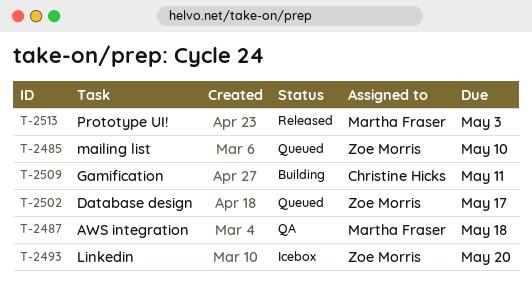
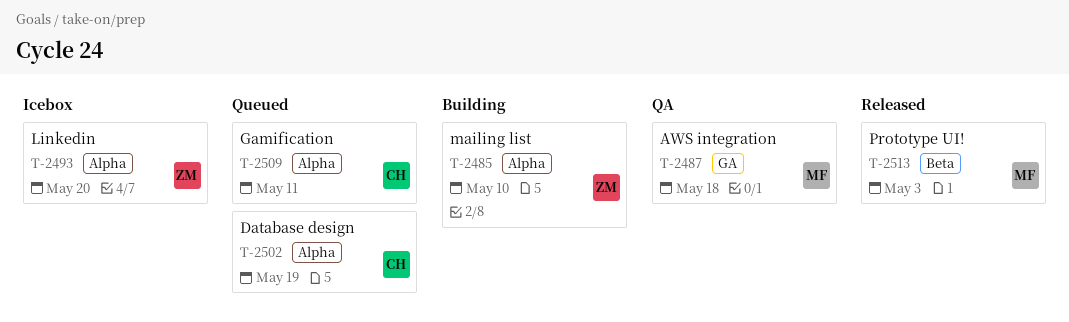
T-2485, status: Queued -> Building
T-2502, owner: Zoe Morris -> Christine Hicks
T-2502, due: May 17 -> May 19
T-2509, status: Building -> Queued

